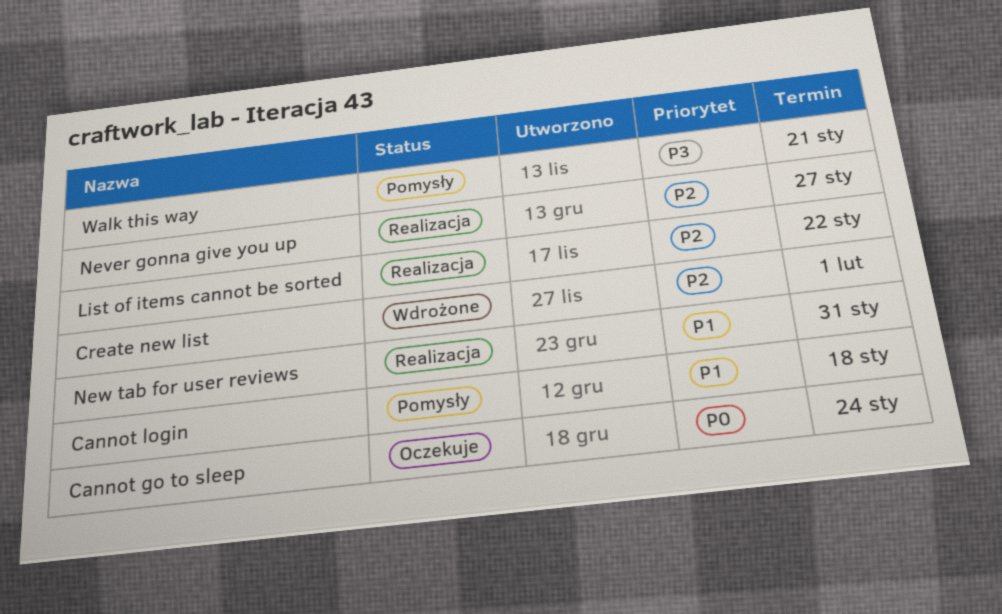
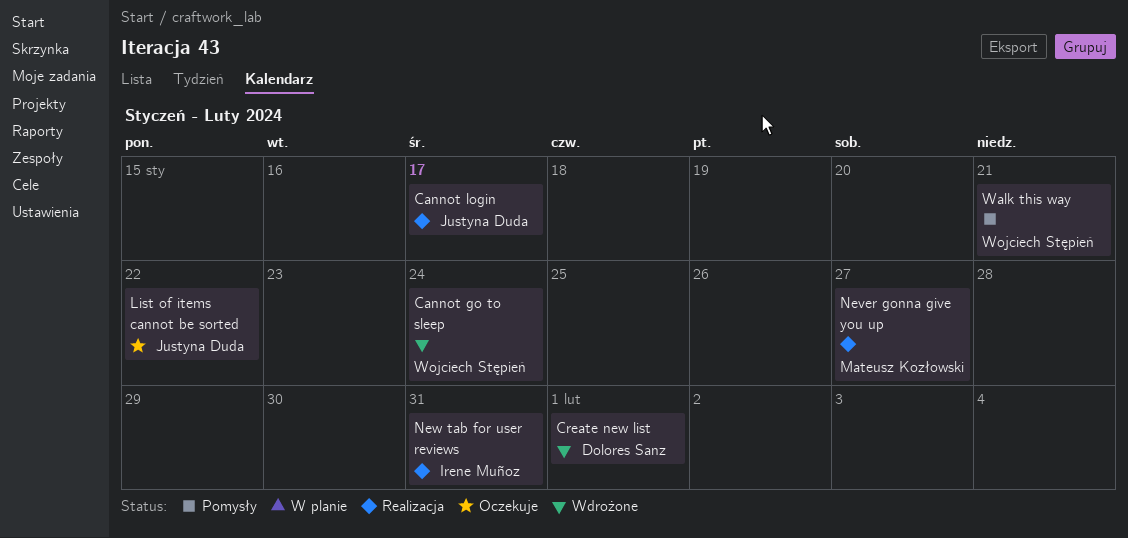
Cannot go to sleep, status: Oczekuje -> Wdrożone
Cannot login, status: Pomysły -> Realizacja
Cannot login, due: Jan 18 -> Jan 17
List of items cannot be sorted, status: Realizacja -> Oczekuje

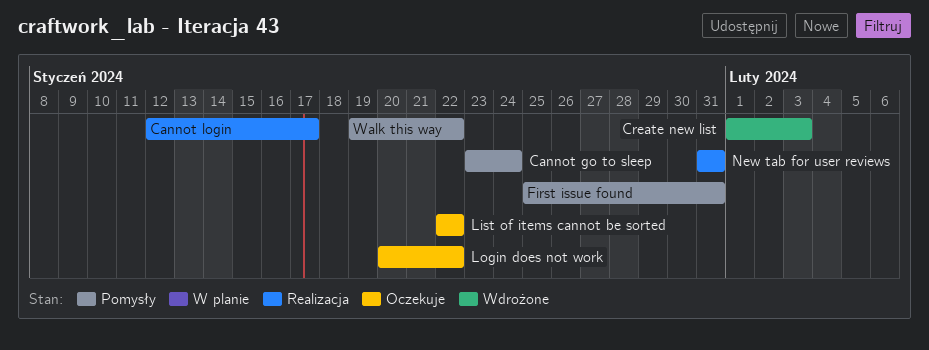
Cannot go to sleep, status: Wdrożone -> Pomysły
Create new list, due: Feb 1 -> Feb 3
First issue found: none -> present
Login does not work: none -> present
Never gonna give you up: present -> none
Walk this way, due: Jan 21 -> Jan 22

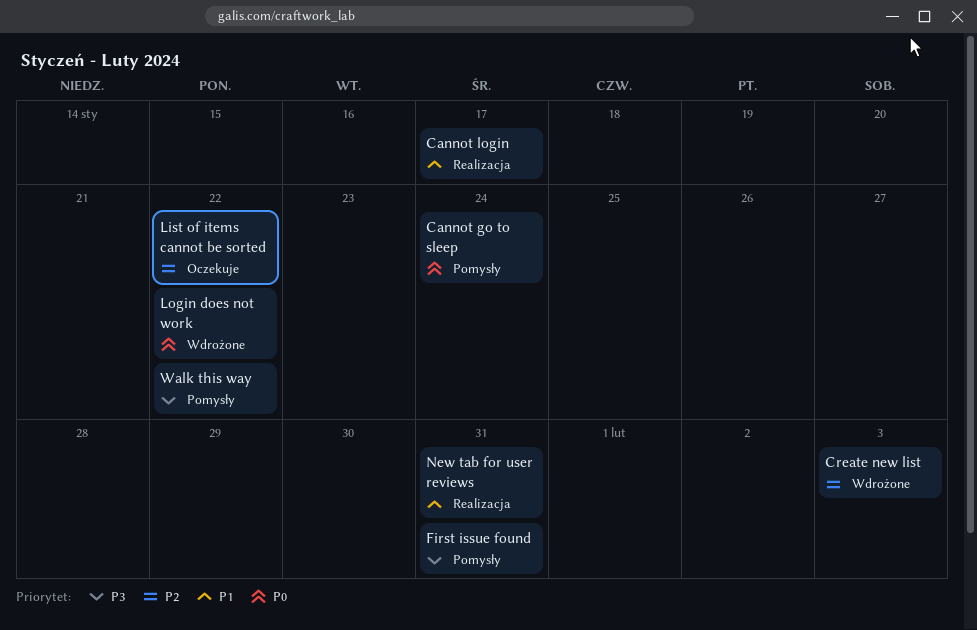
Login does not work, status: Oczekuje -> Wdrożone

